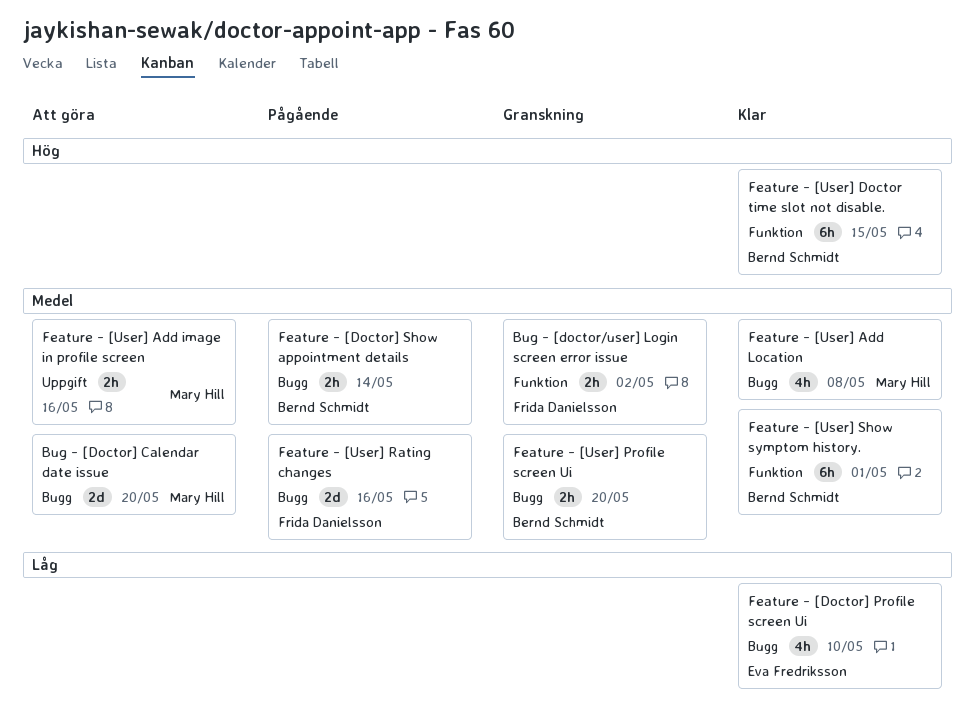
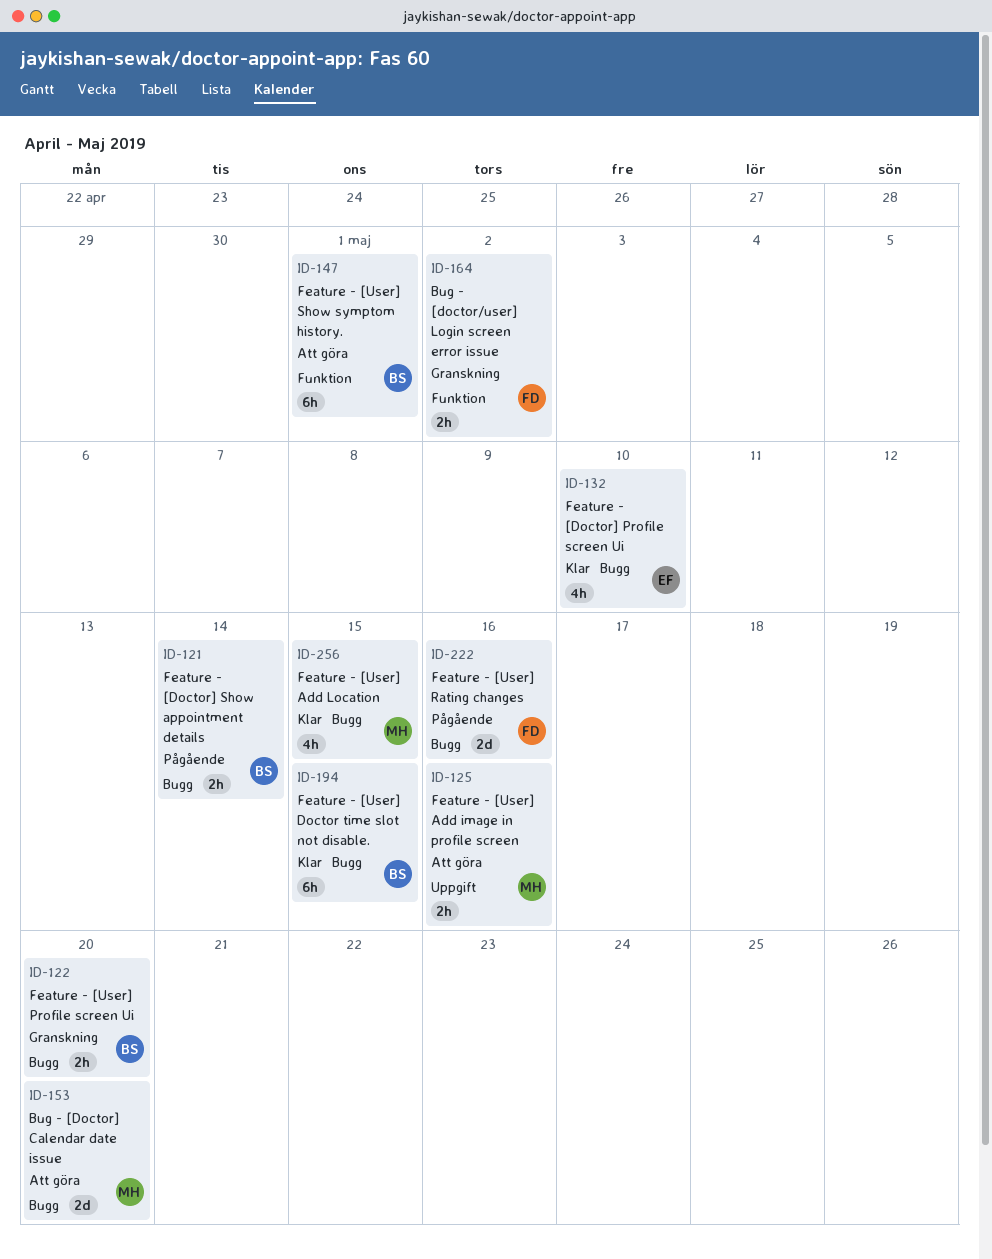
Feature - [User] Add Location, due: May 8 -> May 15
Feature - [User] Doctor time slot not disable., label: Funktion -> Bugg
Feature - [User] Show symptom history., status: Klar -> Att göra

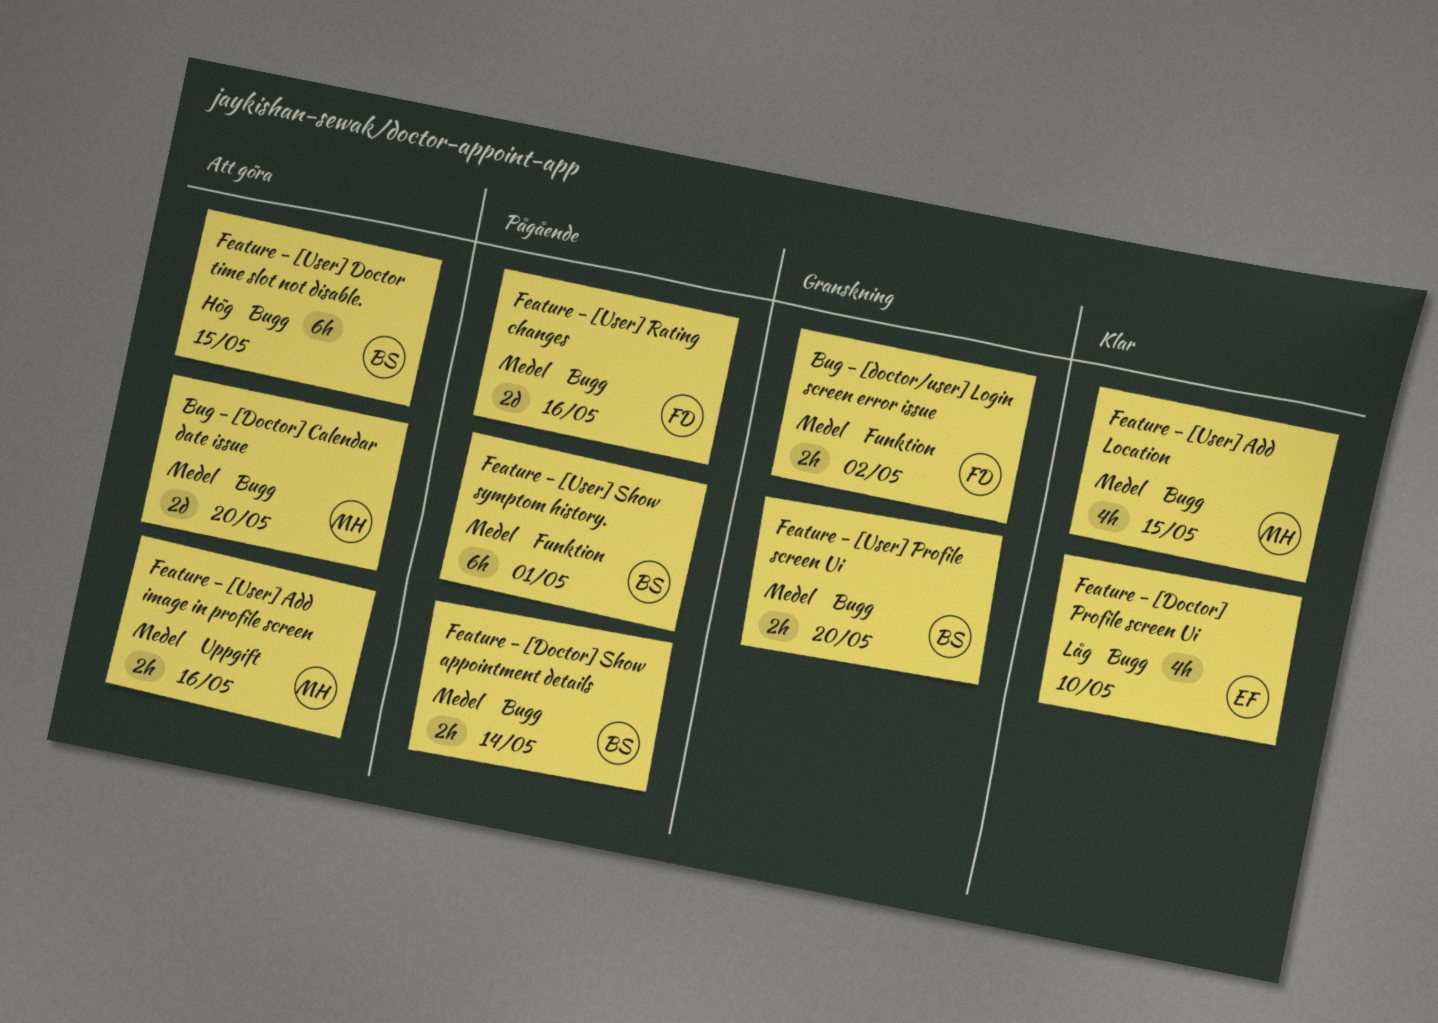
Feature - [User] Doctor time slot not disable., status: Klar -> Att göra
Feature - [User] Show symptom history., status: Att göra -> Pågående

